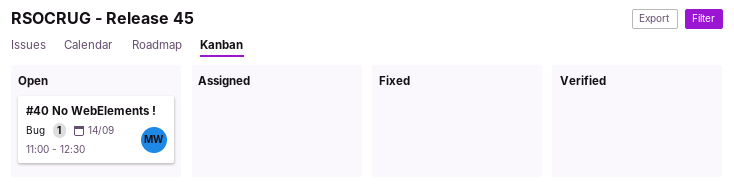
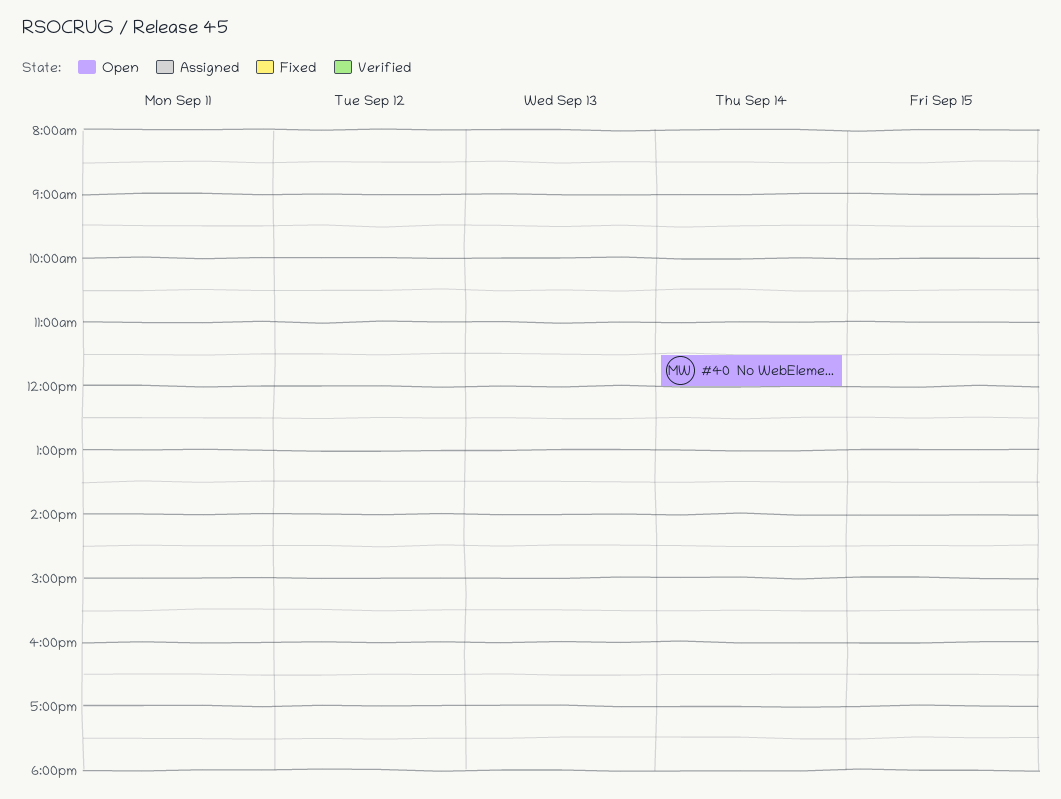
#40, begins: 11:00 -> 11:30
#40, ends: 12:30 -> 12:00

